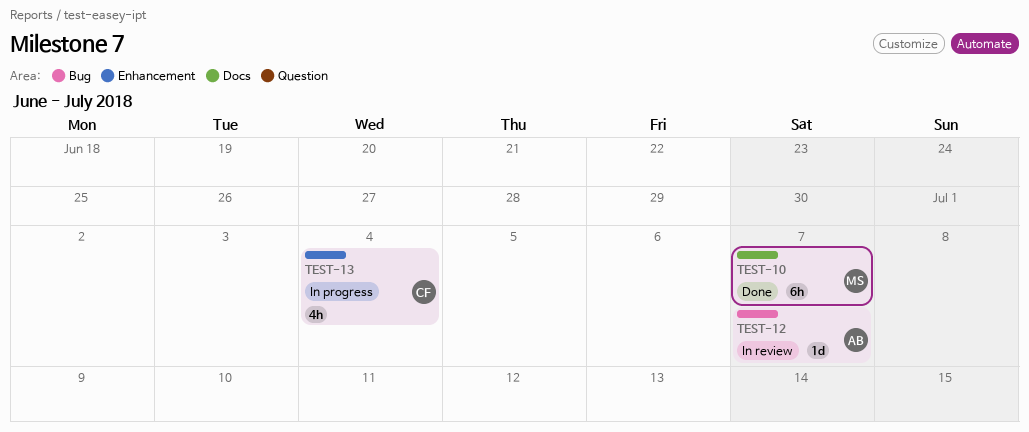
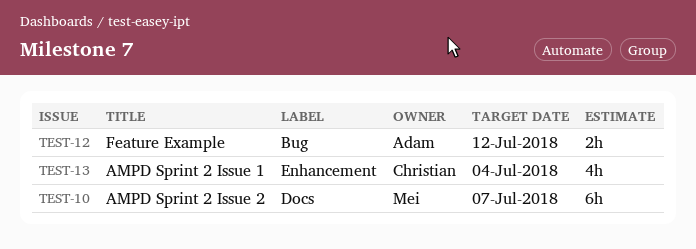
TEST-12, estimate: 1d -> 2h
TEST-12, due: Jul 7 -> Jul 12

